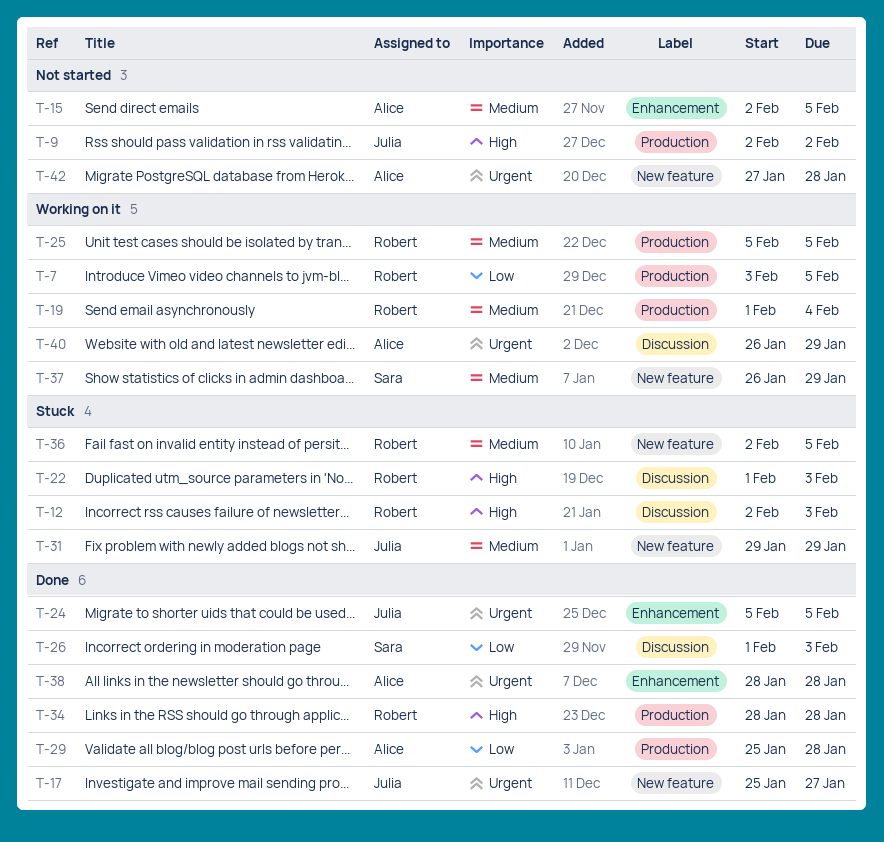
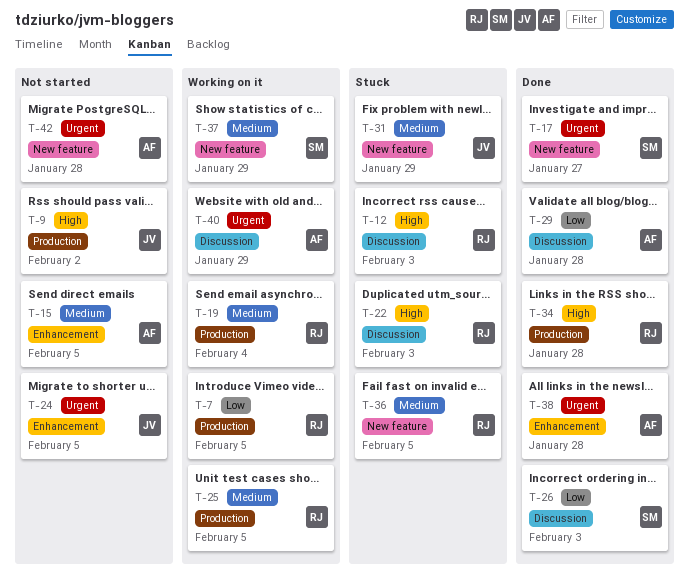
T-17, owner: Julia -> Sara
T-24, status: Done -> Not started
T-29, label: Production -> Discussion

